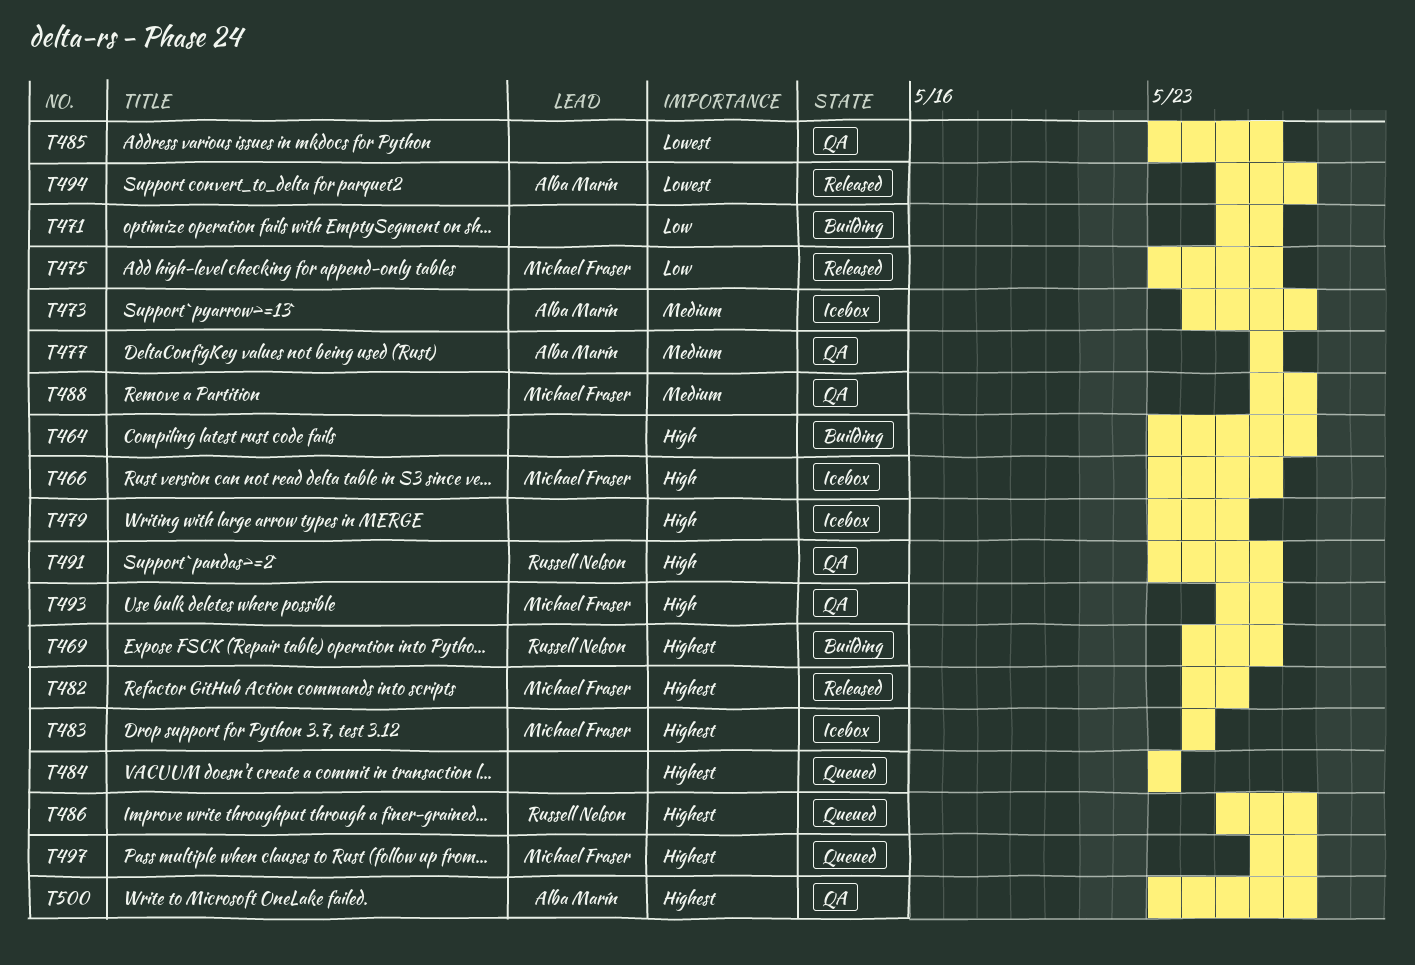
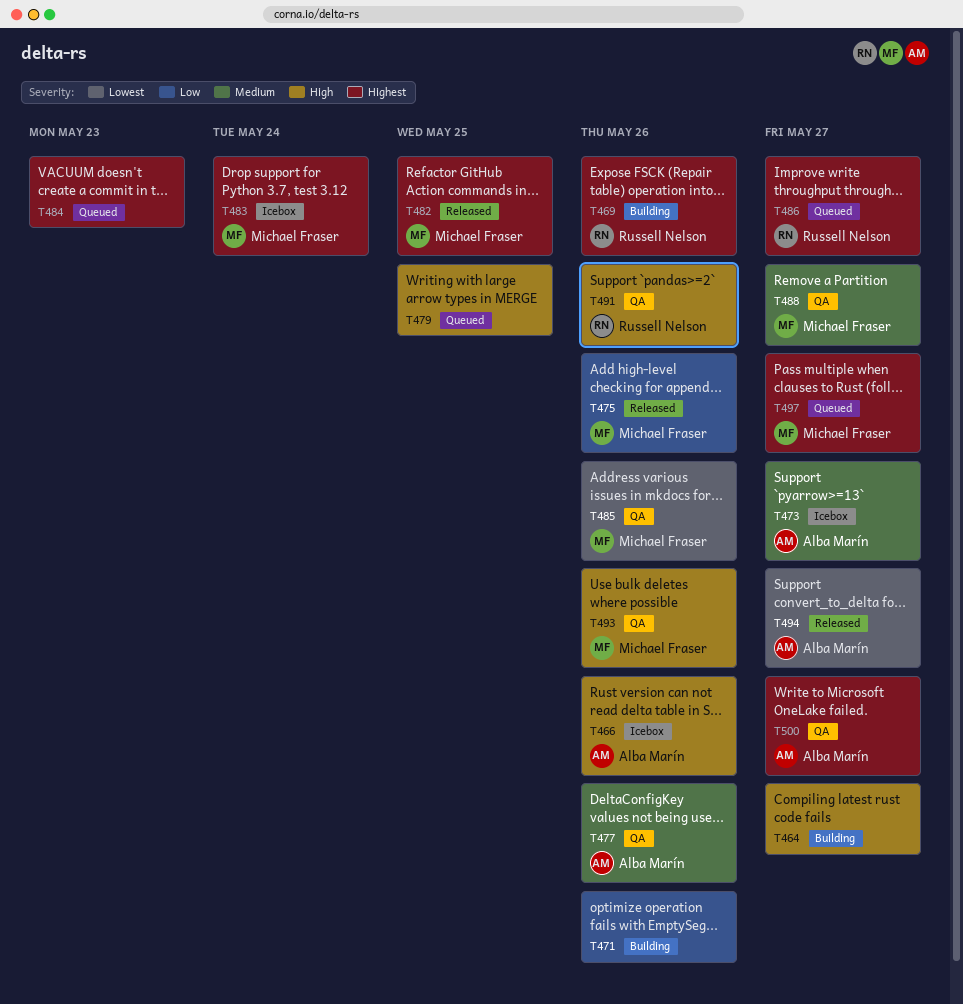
T466, owner: Michael Fraser -> Alba Marín
T479, status: Icebox -> Queued
T485, owner: none -> Michael Fraser

